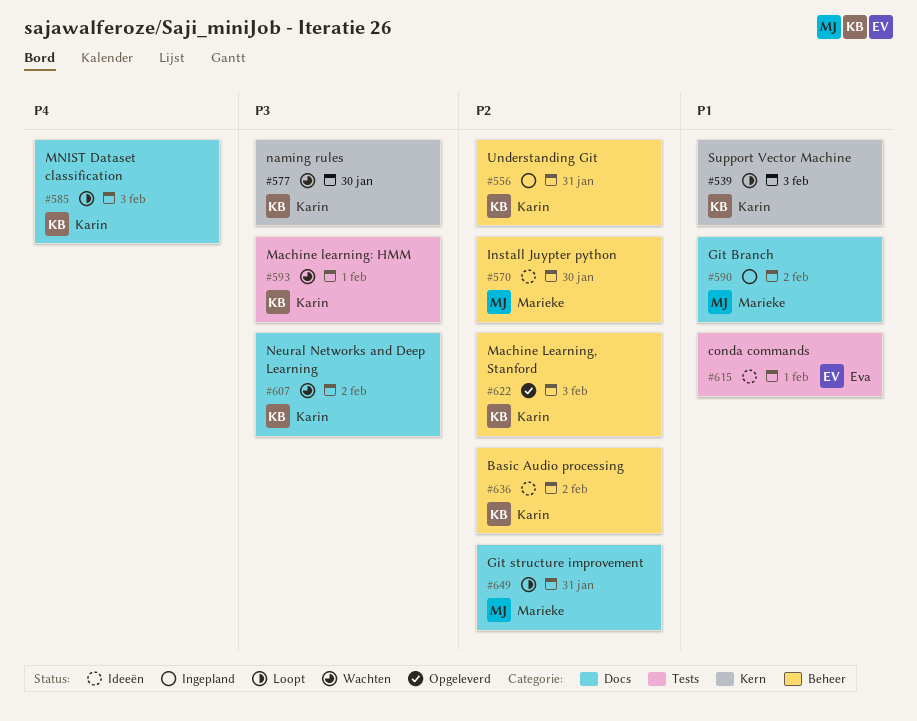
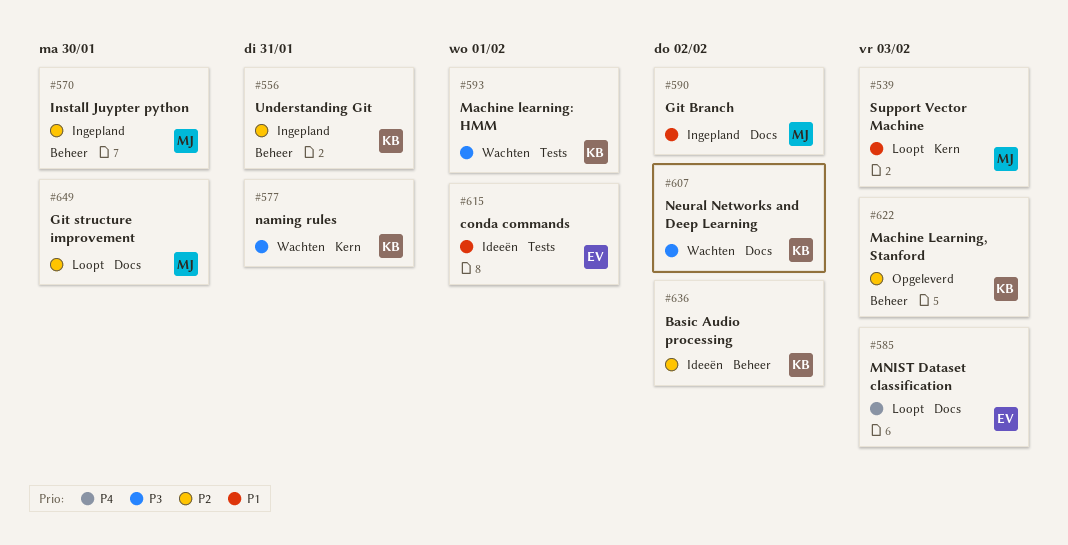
#539, owner: Karin -> Marieke
#570, status: Ideeën -> Ingepland
#577, due: Jan 30 -> Jan 31
#585, owner: Karin -> Eva
#649, due: Jan 31 -> Jan 30

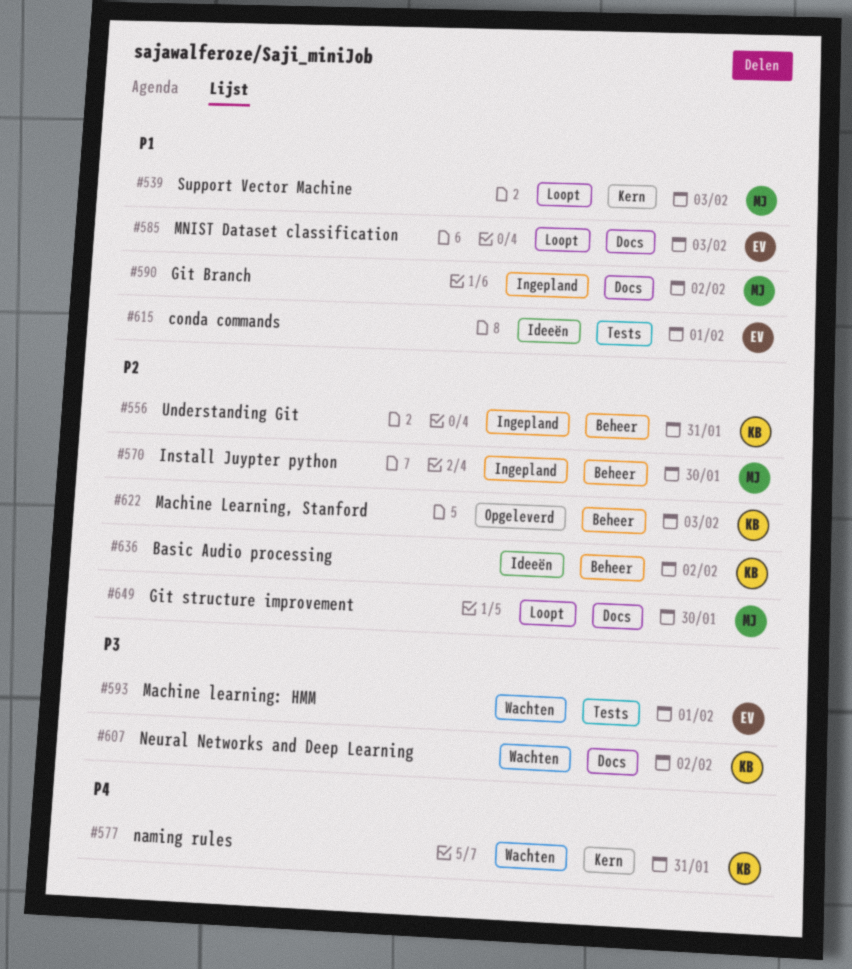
#577, priority: P3 -> P4
#585, priority: P4 -> P1
#593, owner: KB -> EV

